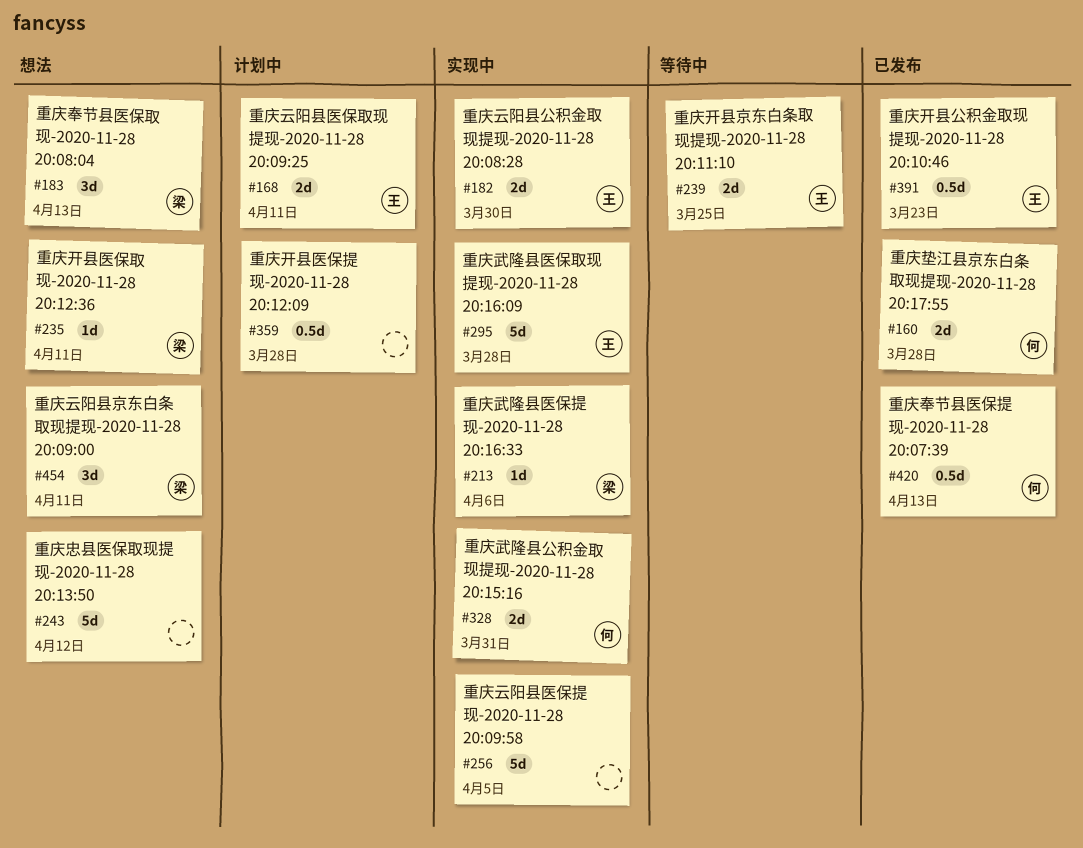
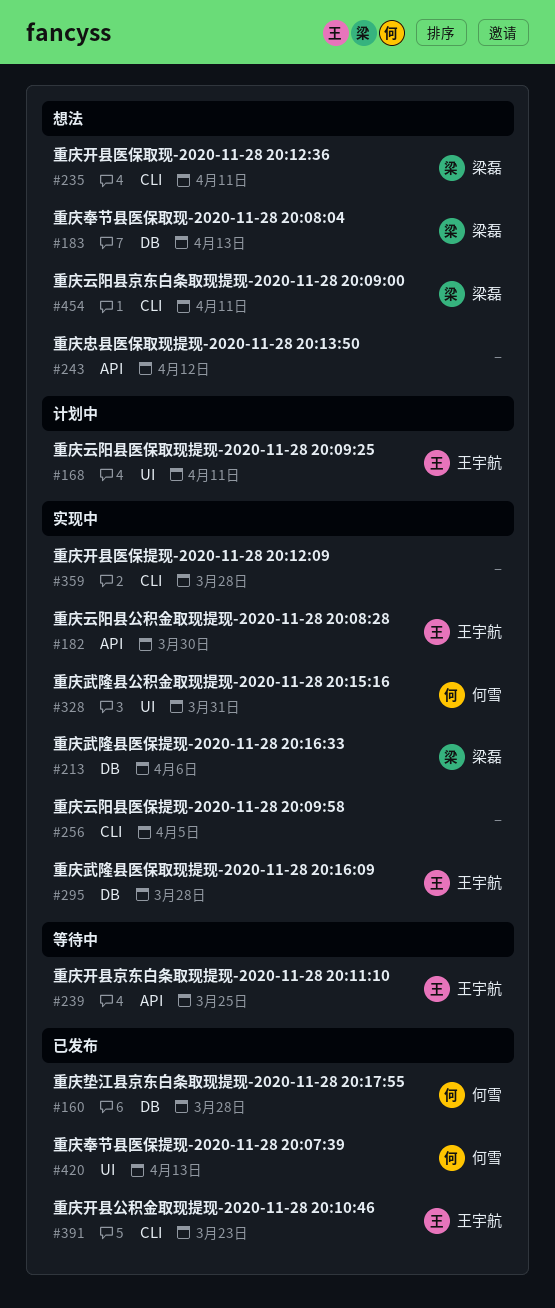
#359, status: 计划中 -> 实现中

